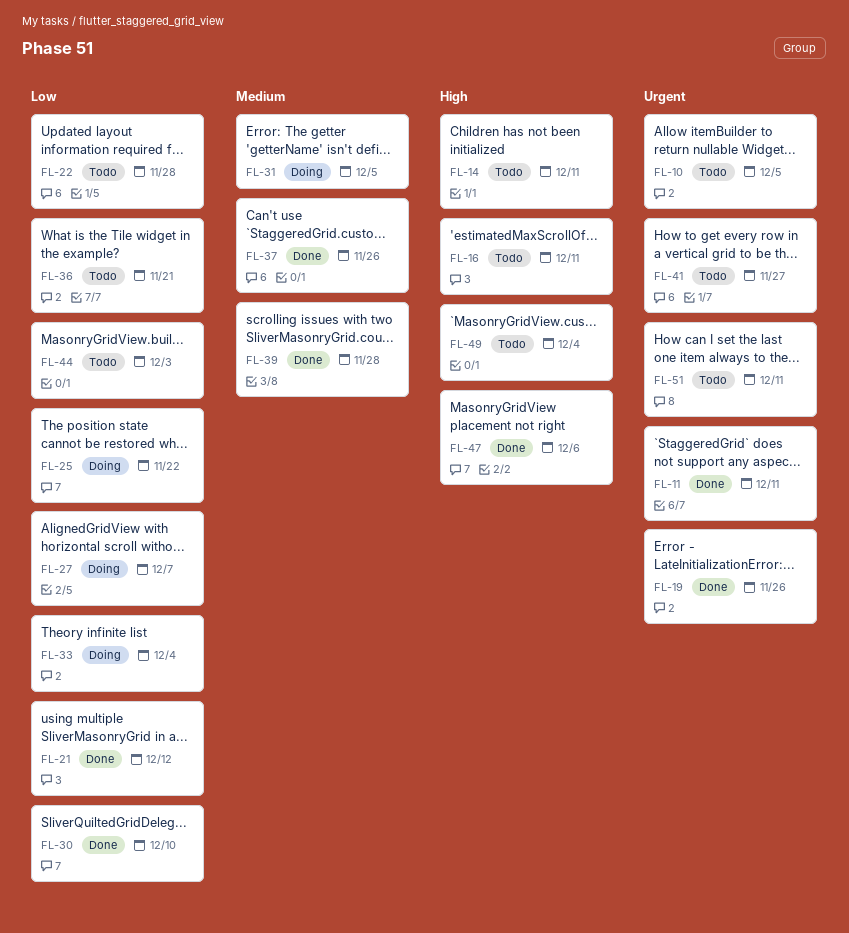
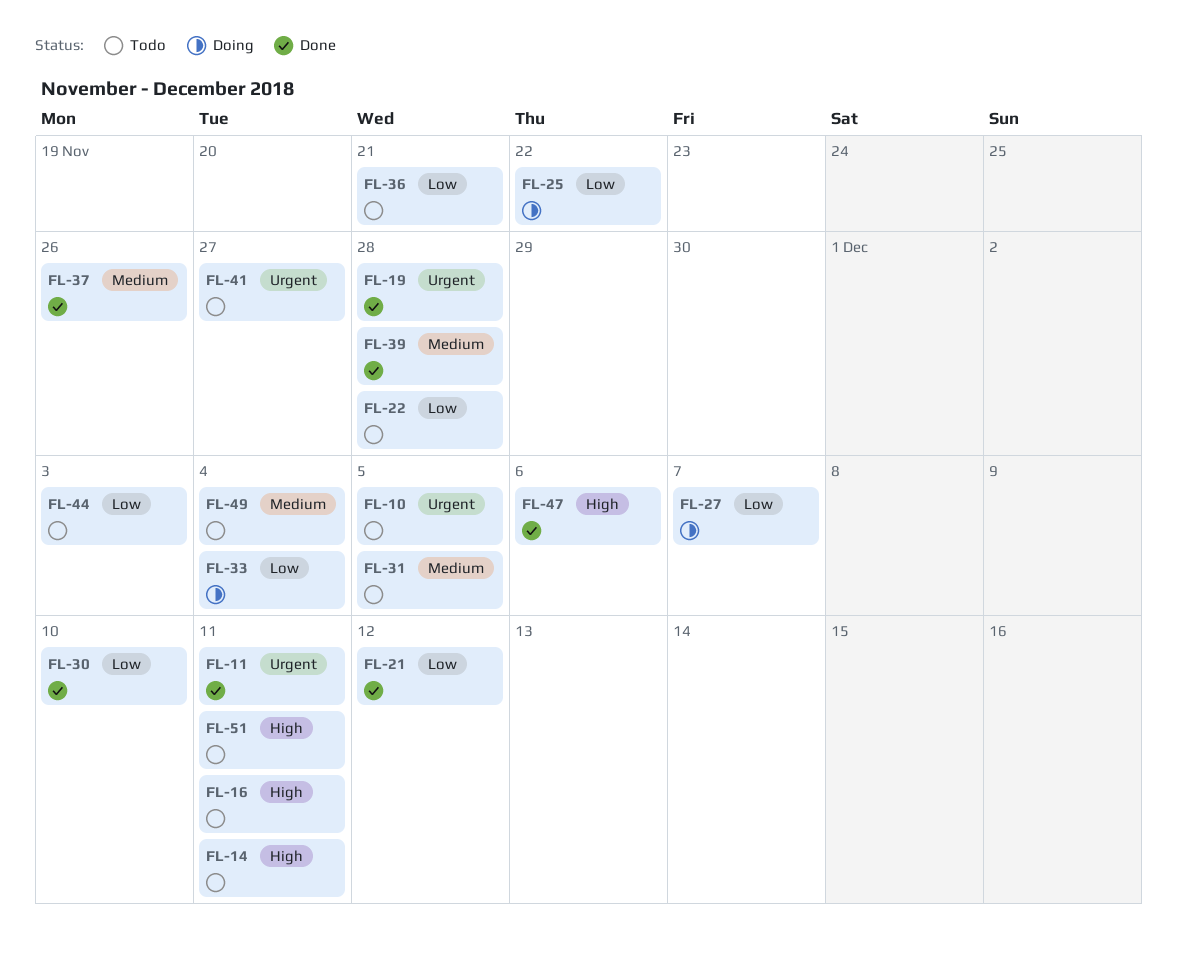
FL-19, due: Nov 26 -> Nov 28
FL-31, status: Doing -> Todo
FL-49, priority: High -> Medium
FL-51, priority: Urgent -> High

